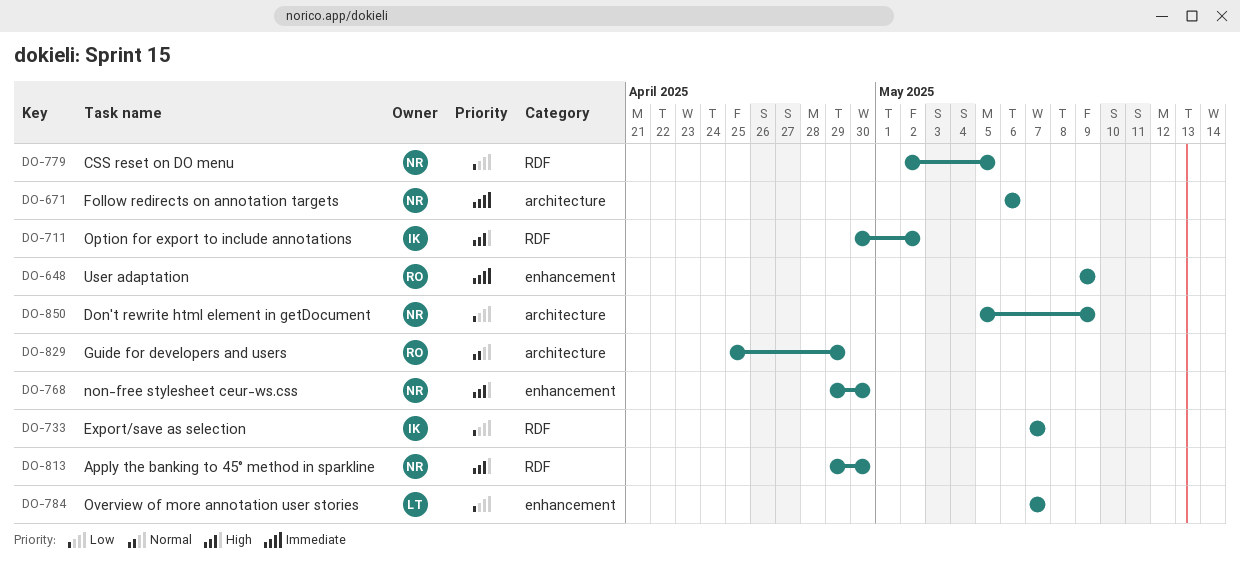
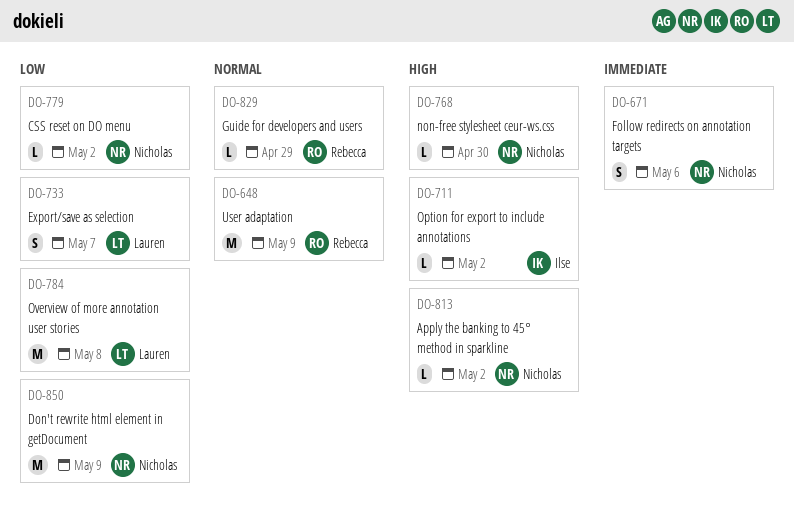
DO-648, priority: Immediate -> Normal
DO-733, owner: Ilse -> Lauren
DO-779, due: May 5 -> May 2
DO-784, due: May 7 -> May 8
DO-813, due: Apr 30 -> May 2

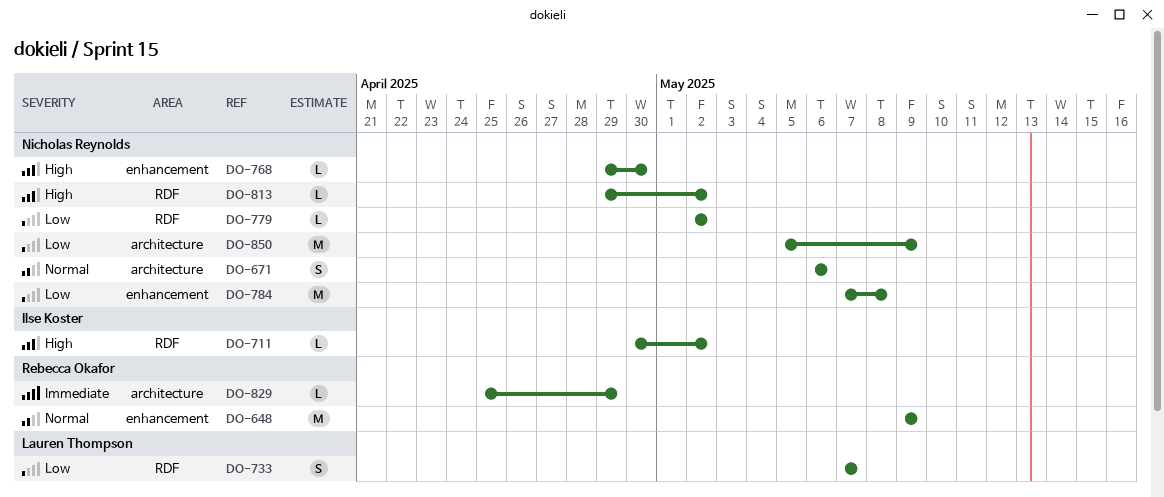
DO-671, priority: Immediate -> Normal
DO-784, owner: Lauren Thompson -> Nicholas Reynolds
DO-829, priority: Normal -> Immediate

